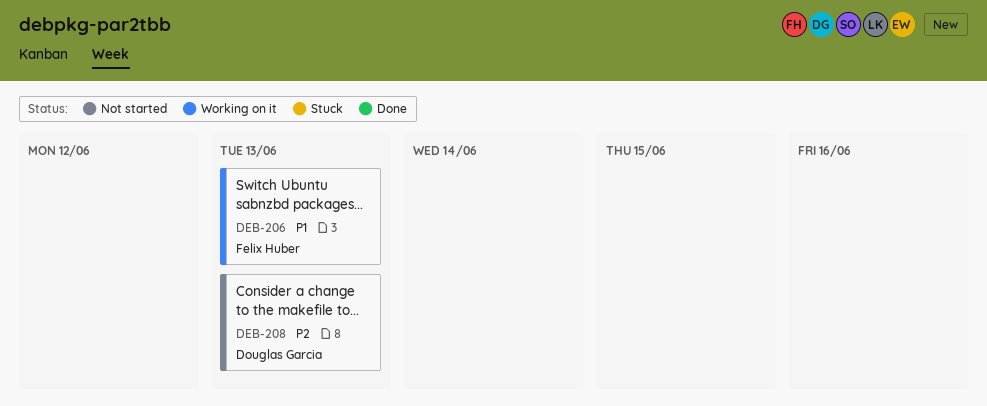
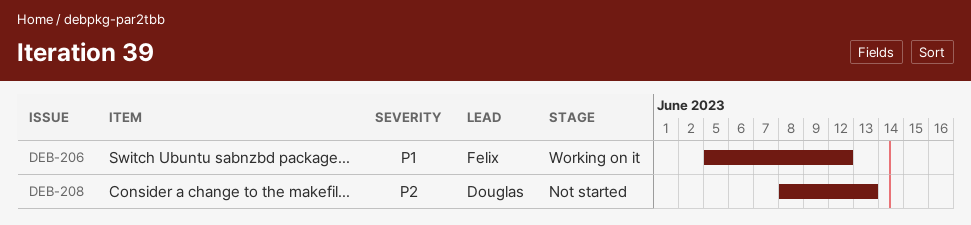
DEB-206, due: Jun 13 -> Jun 12

